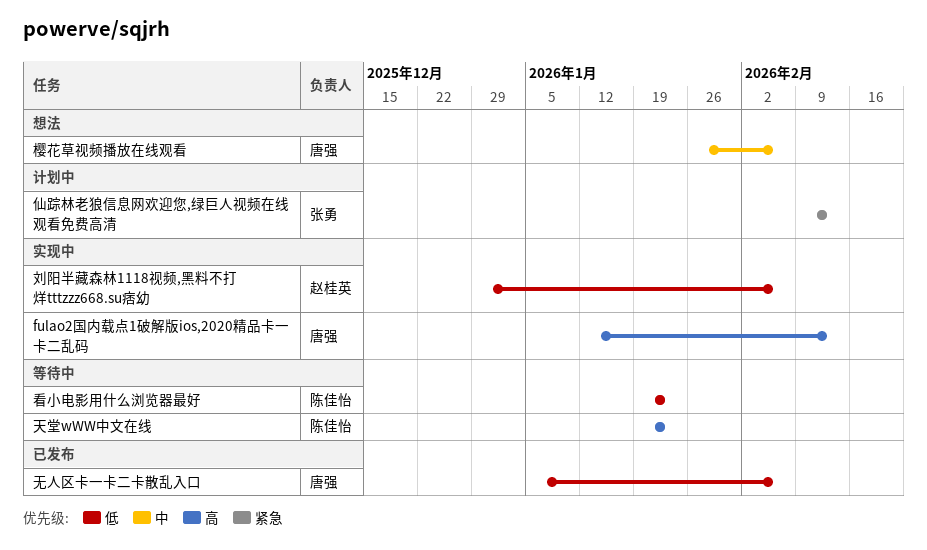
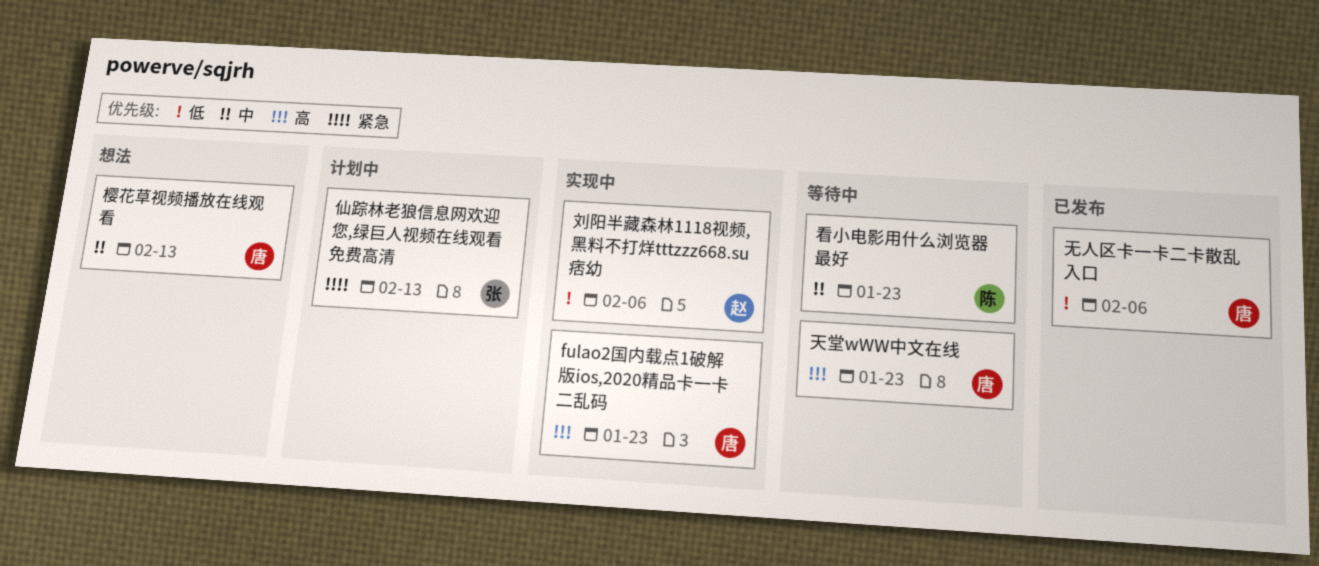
fulao2国内载点1破解版ios,2020精品卡一卡二乱码, due: Feb 13 -> Jan 23
天堂wWW中文在线, owner: 陈佳怡 -> 唐强
樱花草视频播放在线观看, due: Feb 6 -> Feb 13
看小电影用什么浏览器最好, priority: 低 -> 中

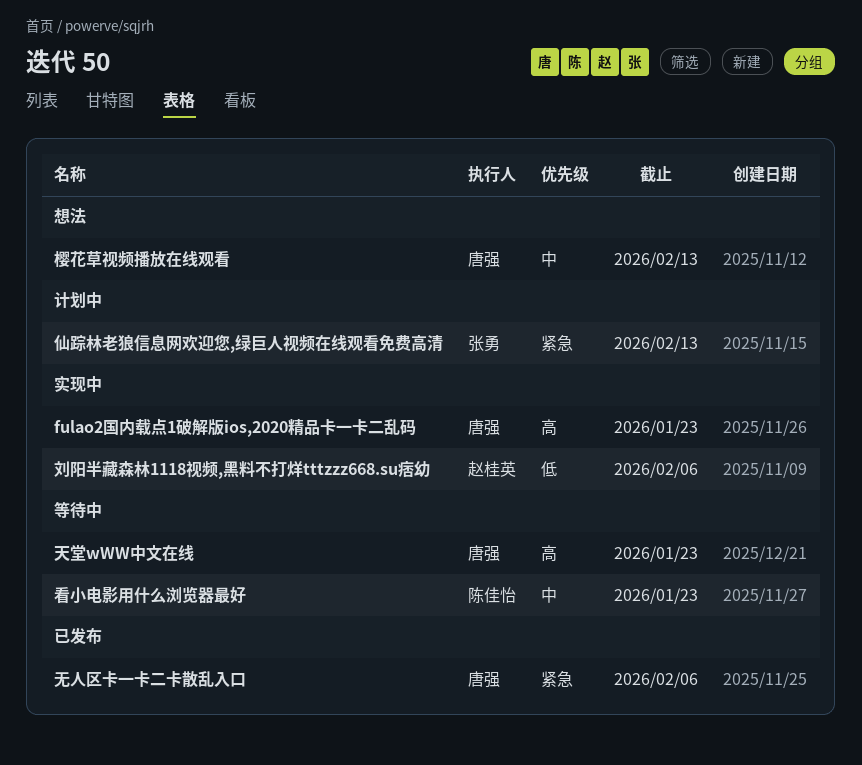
无人区卡一卡二卡散乱入口, priority: 低 -> 紧急

